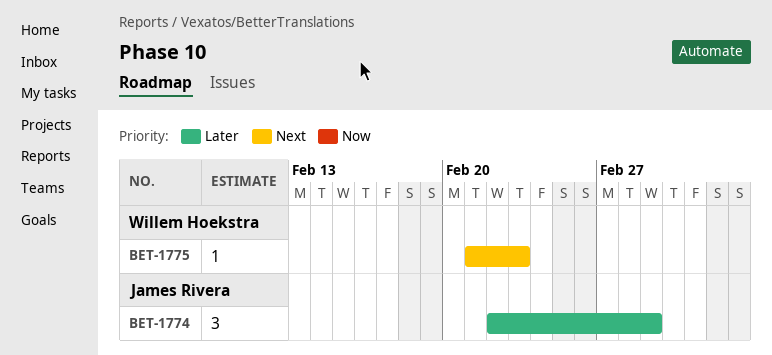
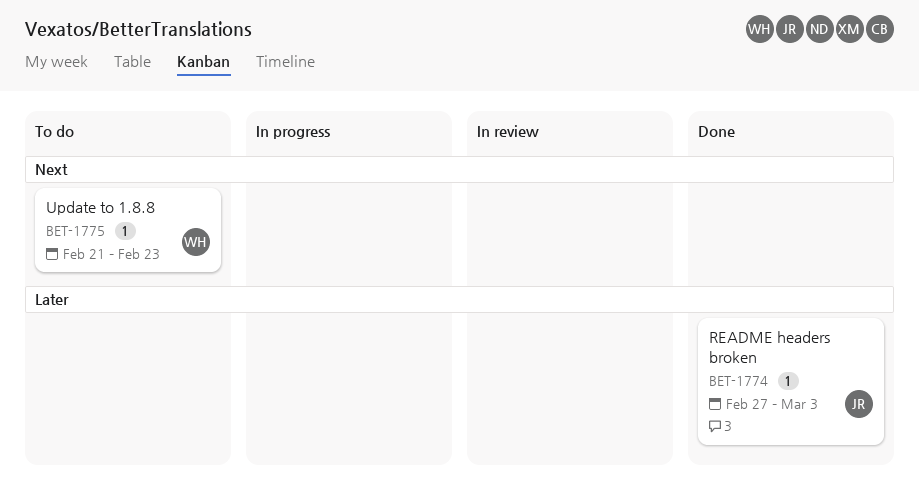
BET-1774, estimate: 3 -> 1
BET-1774, start: Feb 22 -> Feb 27
BET-1774, due: Mar 1 -> Mar 3

